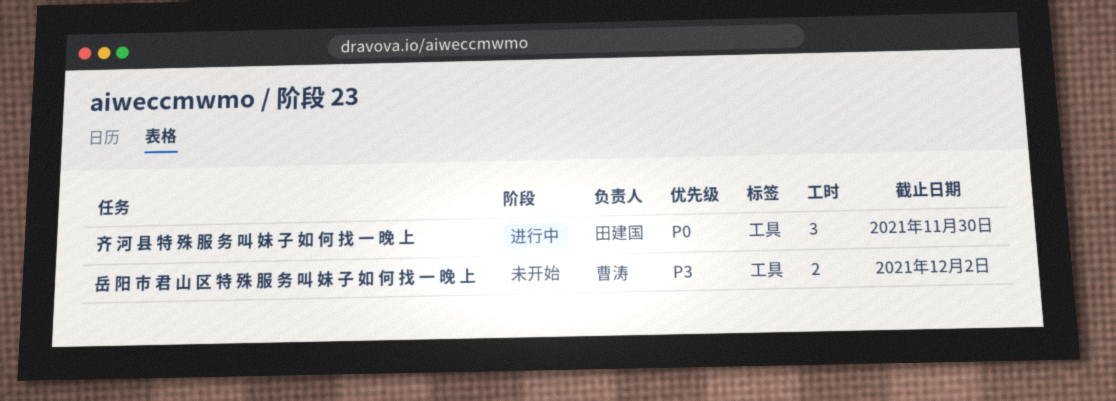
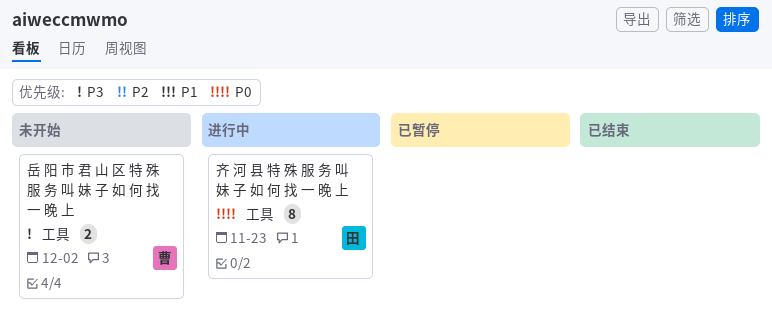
齐 河 县 特 殊 服 务 叫 妹 子 如 何 找 一 晚 上, estimate: 3 -> 8
齐 河 县 特 殊 服 务 叫 妹 子 如 何 找 一 晚 上, due: Nov 30 -> Nov 23

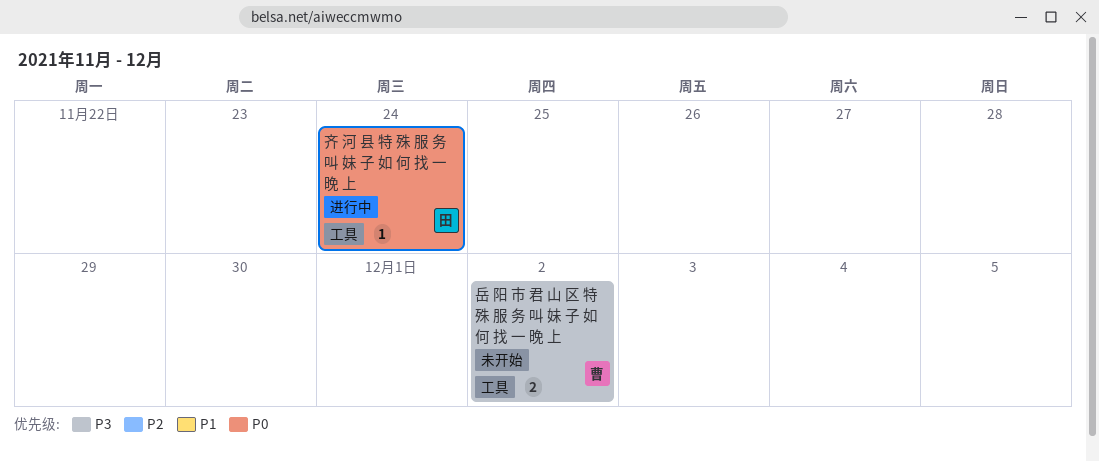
齐 河 县 特 殊 服 务 叫 妹 子 如 何 找 一 晚 上, estimate: 8 -> 1
齐 河 县 特 殊 服 务 叫 妹 子 如 何 找 一 晚 上, due: Nov 23 -> Nov 24

